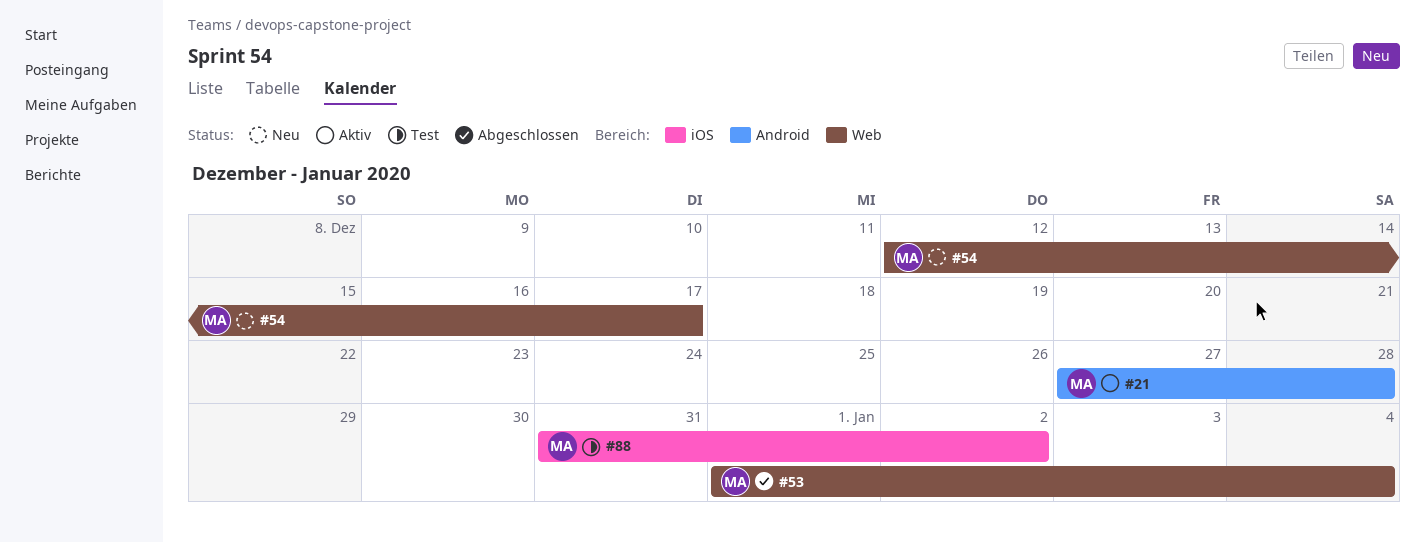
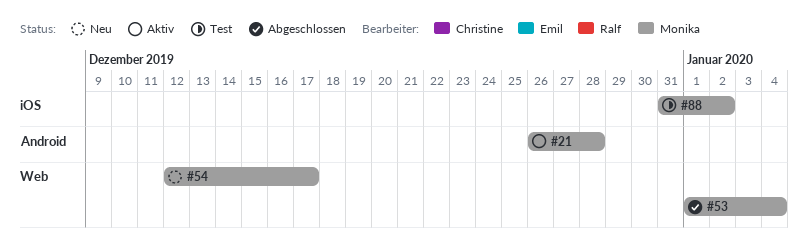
#21, start: Dec 27 -> Dec 26

